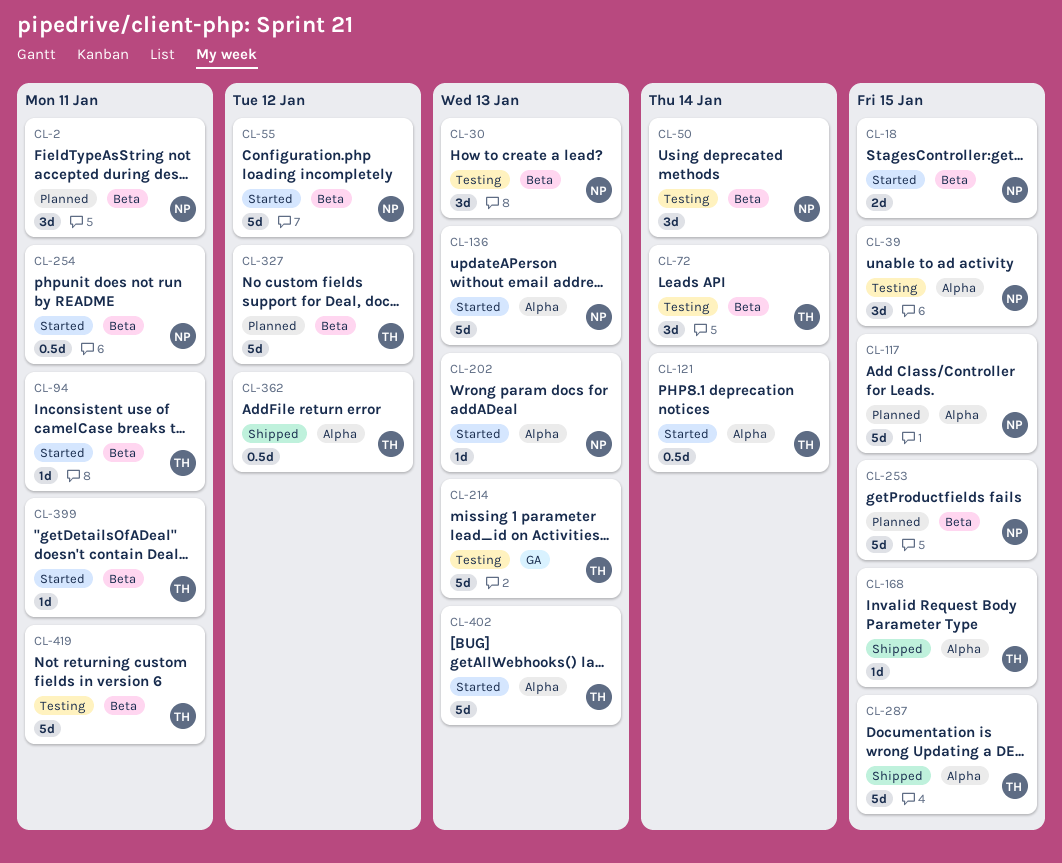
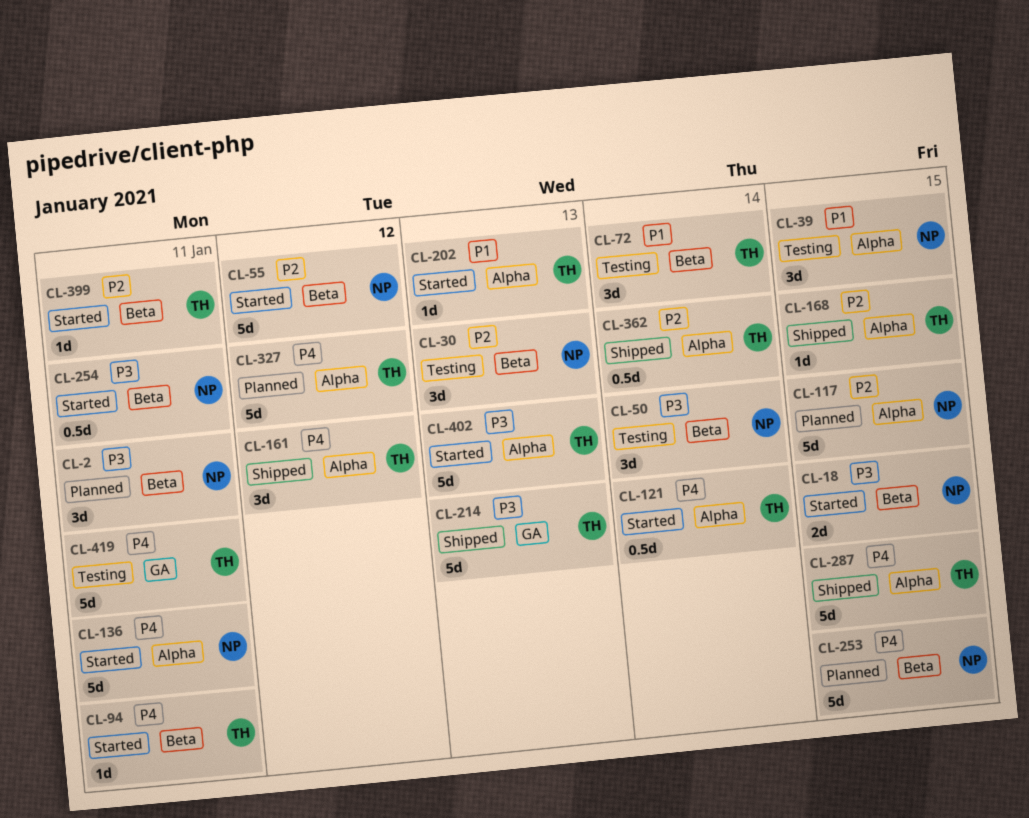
CL-136, due: Jan 13 -> Jan 11
CL-161: none -> present
CL-202, owner: NP -> TH
CL-214, status: Testing -> Shipped
CL-327, label: Beta -> Alpha
CL-362, due: Jan 12 -> Jan 14
CL-419, label: Beta -> GA

